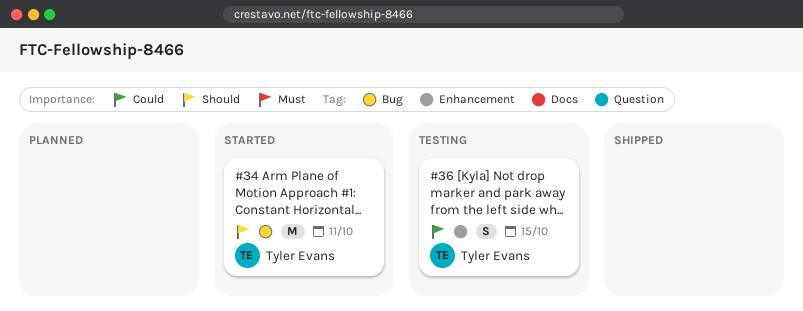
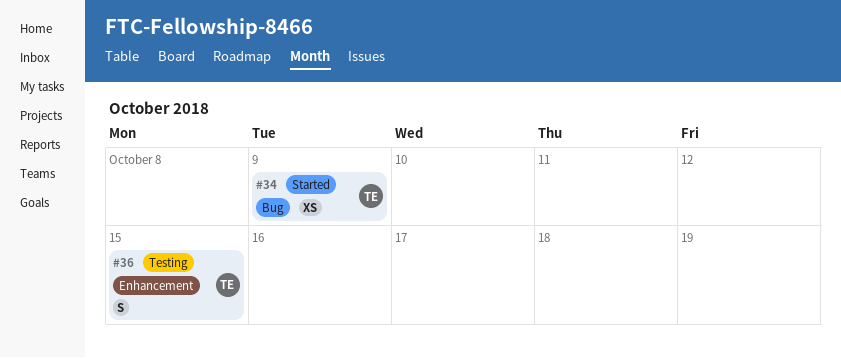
#34, estimate: M -> XS
#34, due: Oct 11 -> Oct 9

